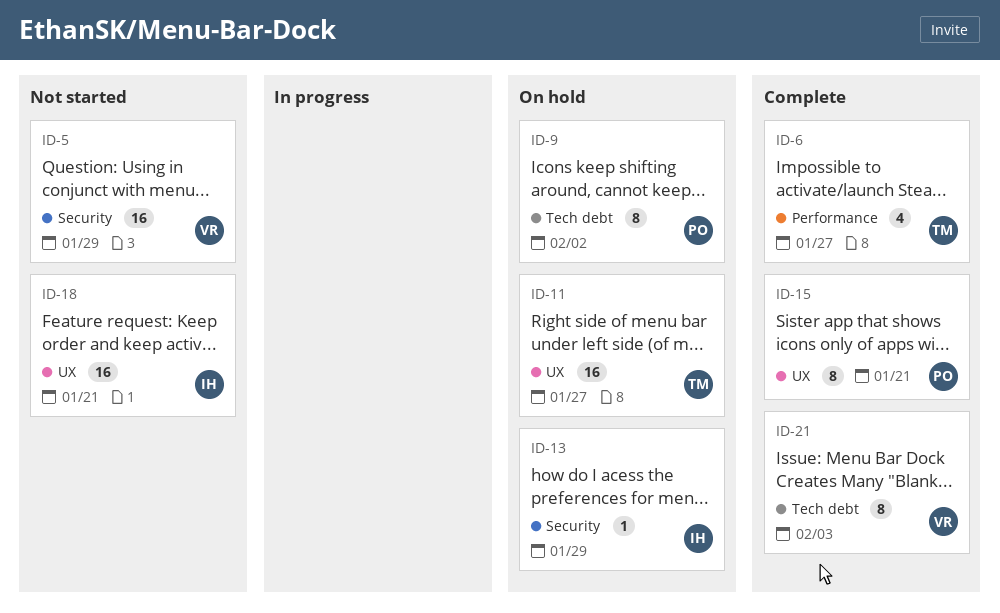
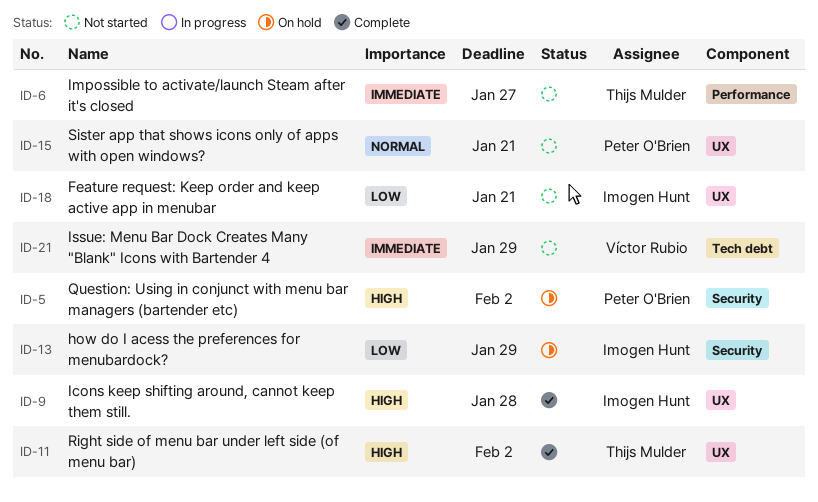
ID-5, status: Not started -> On hold
ID-5, owner: Víctor Rubio -> Peter O'Brien
ID-5, due: Jan 29 -> Feb 2
ID-6, status: Complete -> Not started
ID-9, status: On hold -> Complete
ID-9, owner: Peter O'Brien -> Imogen Hunt
ID-9, label: Tech debt -> UX
ID-9, due: Feb 2 -> Jan 28
ID-11, status: On hold -> Complete
ID-11, due: Jan 27 -> Feb 2
ID-15, status: Complete -> Not started
ID-21, status: Complete -> Not started
ID-21, due: Feb 3 -> Jan 29

